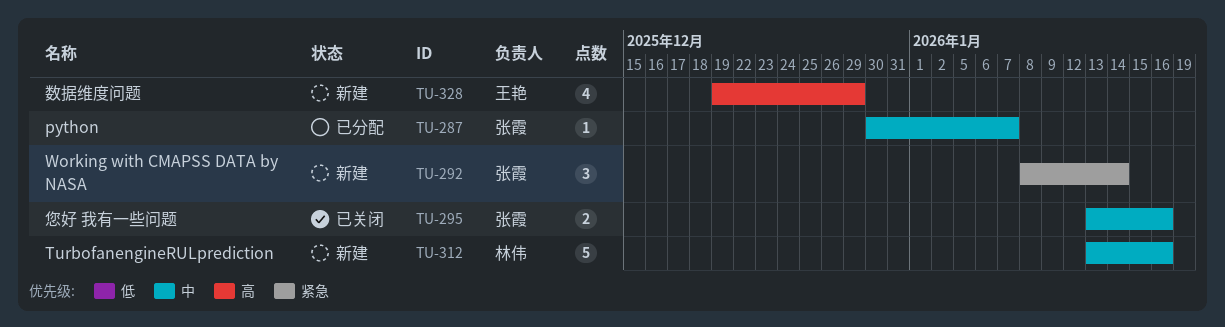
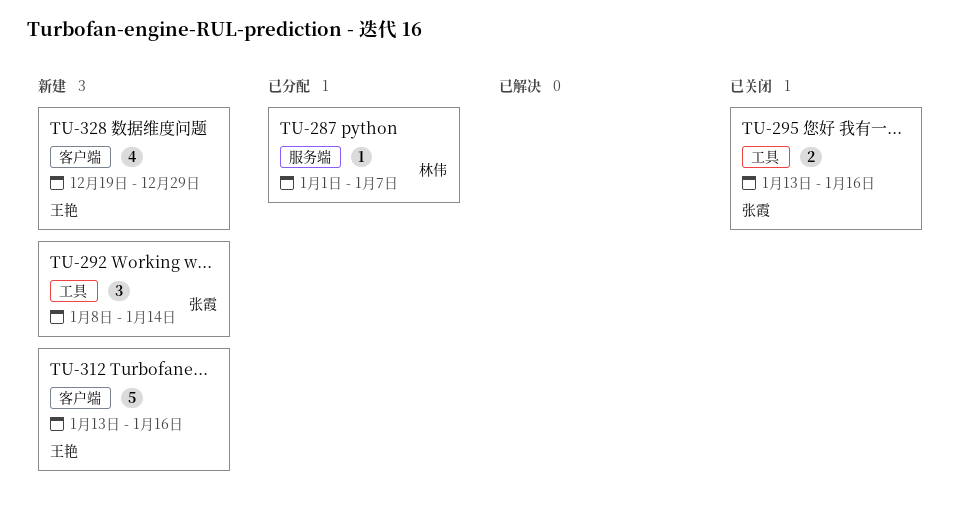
TU-287, owner: 张霞 -> 林伟
TU-287, start: Dec 30 -> Jan 1
TU-312, owner: 林伟 -> 王艳

